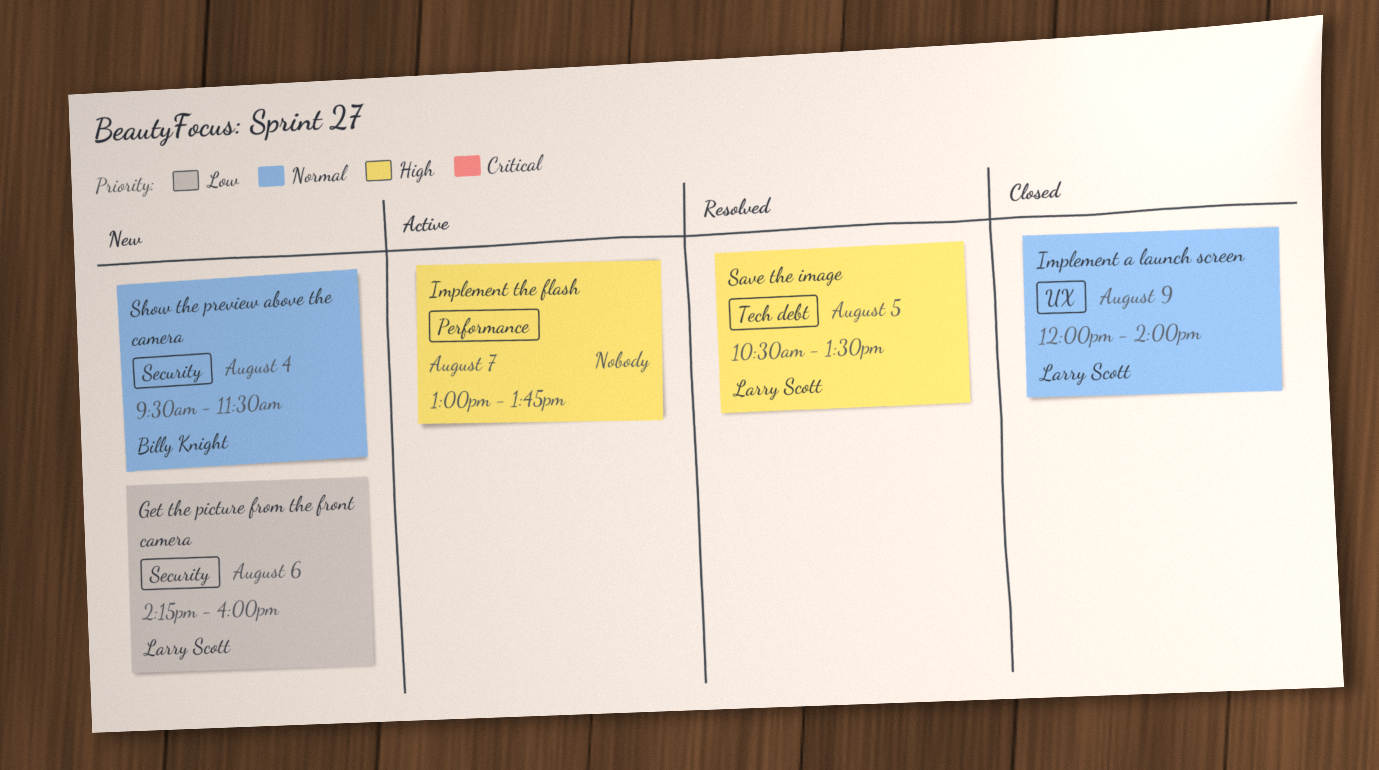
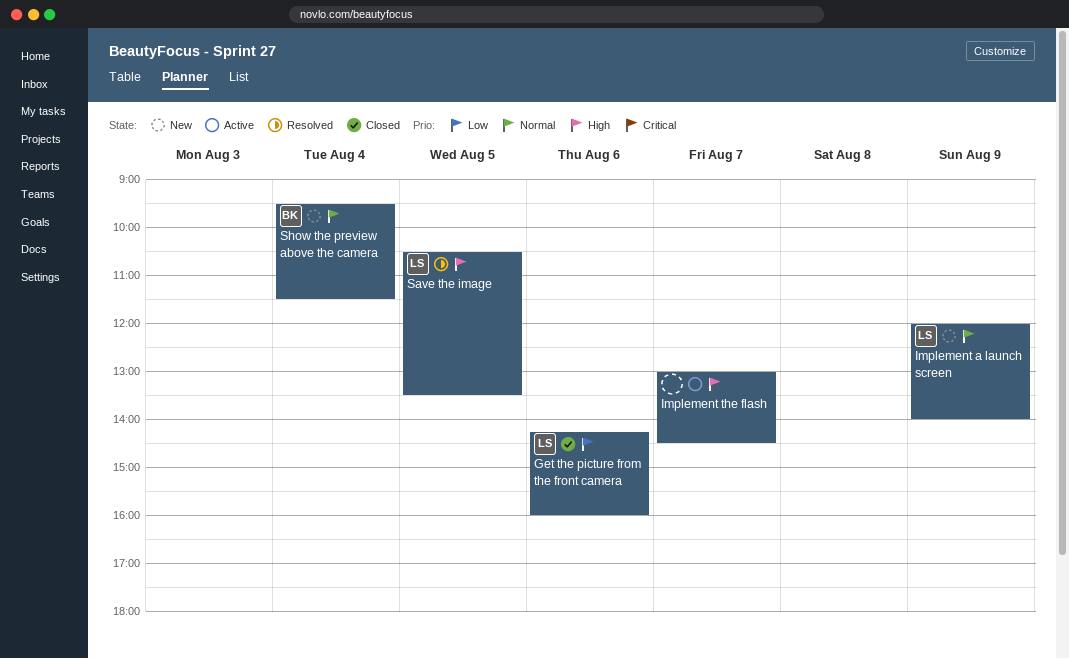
Get the picture from the front camera, status: New -> Closed
Implement a launch screen, status: Closed -> New
Implement the flash, ends: 13:45 -> 14:30

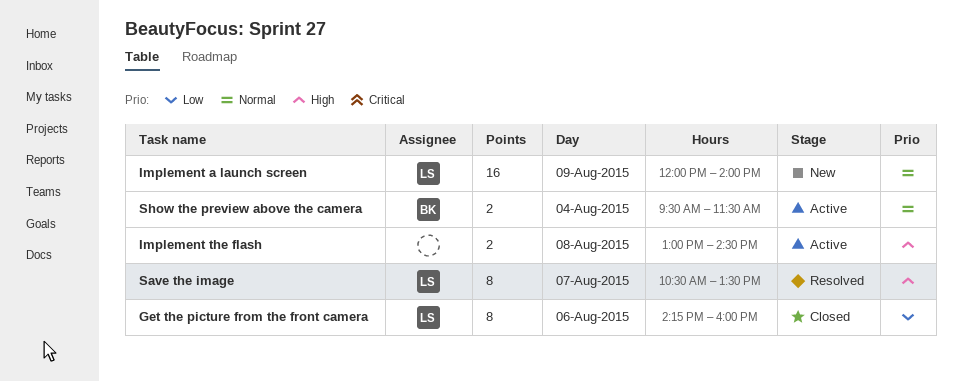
Implement the flash, day: Aug 7 -> Aug 8
Save the image, day: Aug 5 -> Aug 7
Show the preview above the camera, status: New -> Active

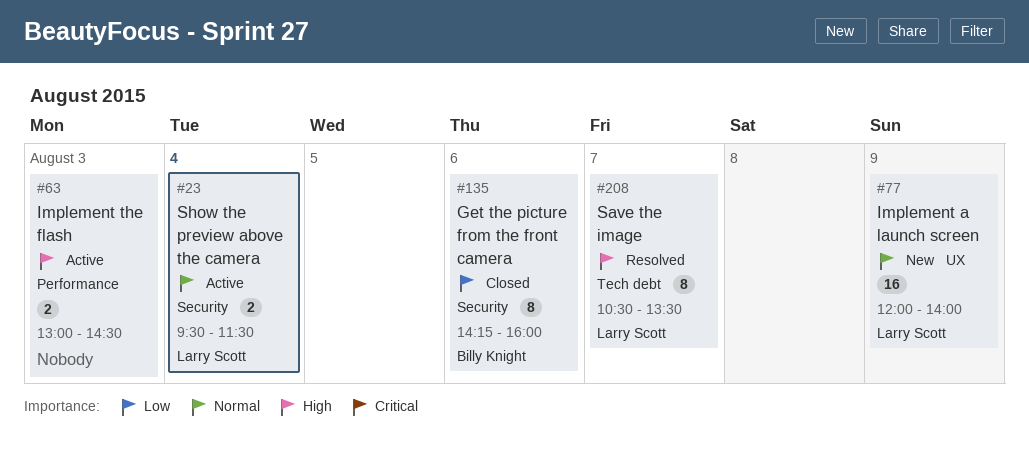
Get the picture from the front camera, owner: Larry Scott -> Billy Knight
Implement the flash, day: Aug 8 -> Aug 3
Show the preview above the camera, owner: Billy Knight -> Larry Scott

